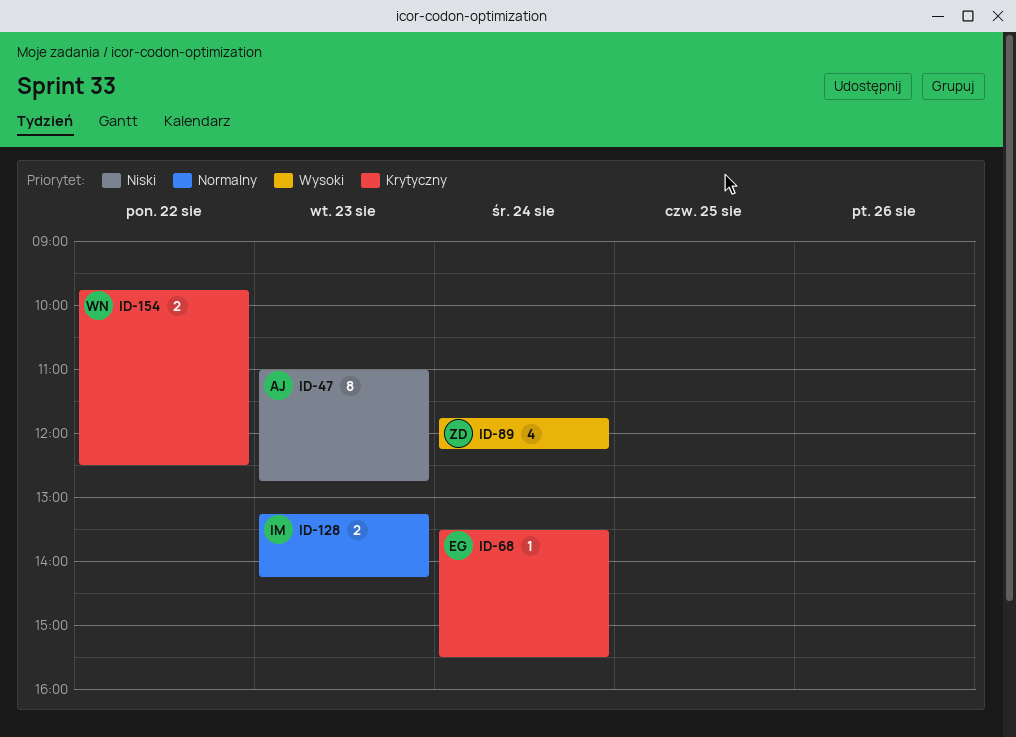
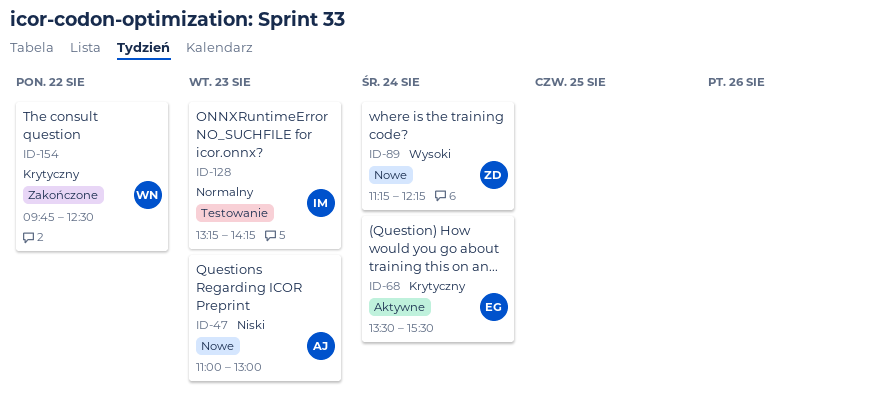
ID-47, ends: 12:45 -> 13:00
ID-89, begins: 11:45 -> 11:15

